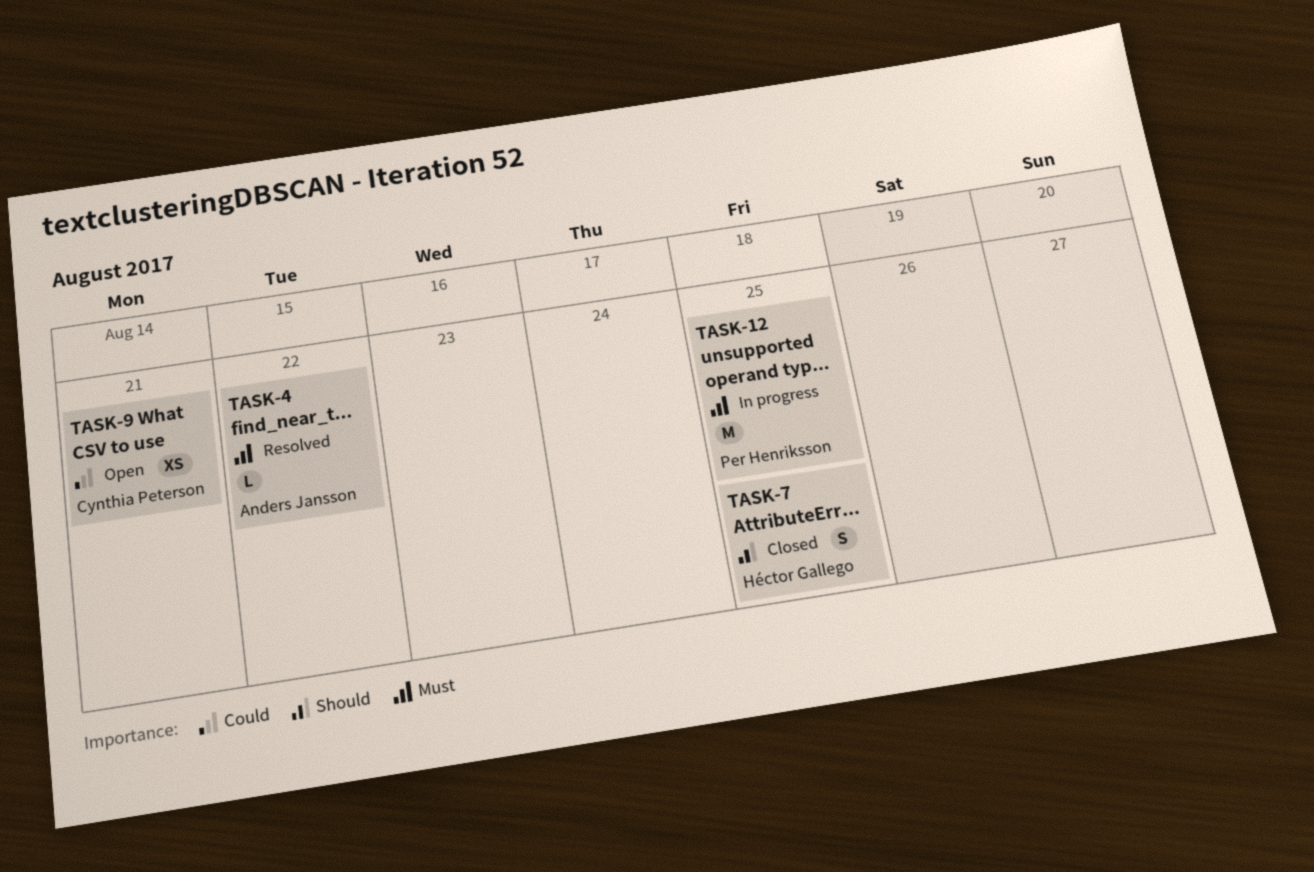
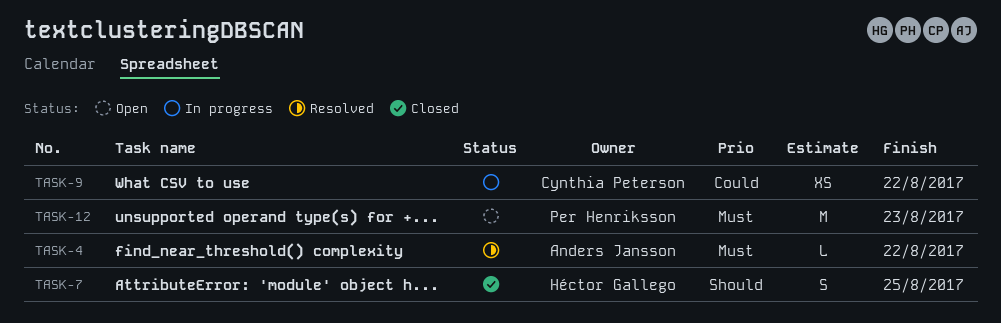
TASK-9, status: Open -> In progress
TASK-9, due: Aug 21 -> Aug 22
TASK-12, status: In progress -> Open
TASK-12, due: Aug 25 -> Aug 23

